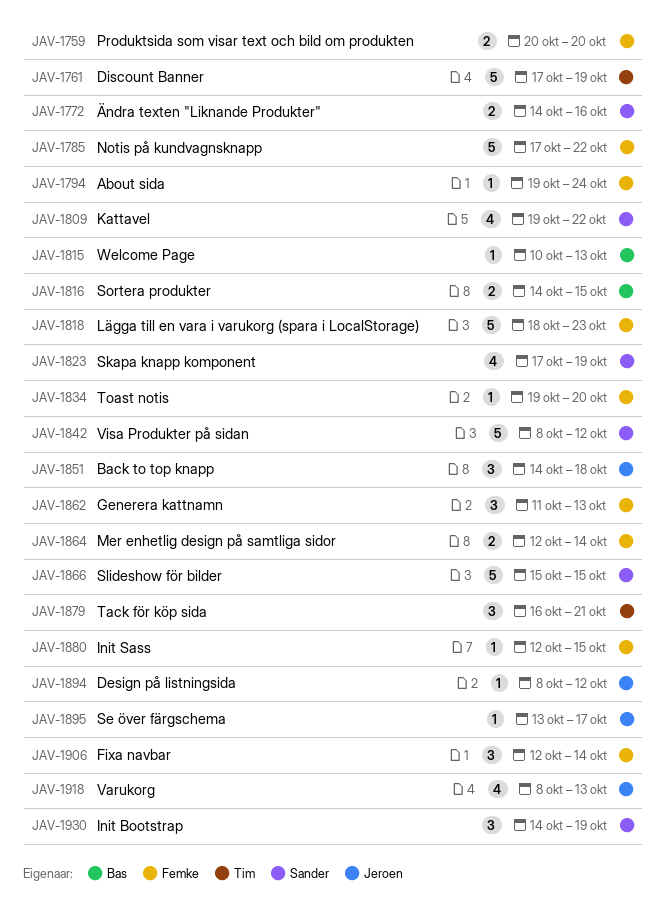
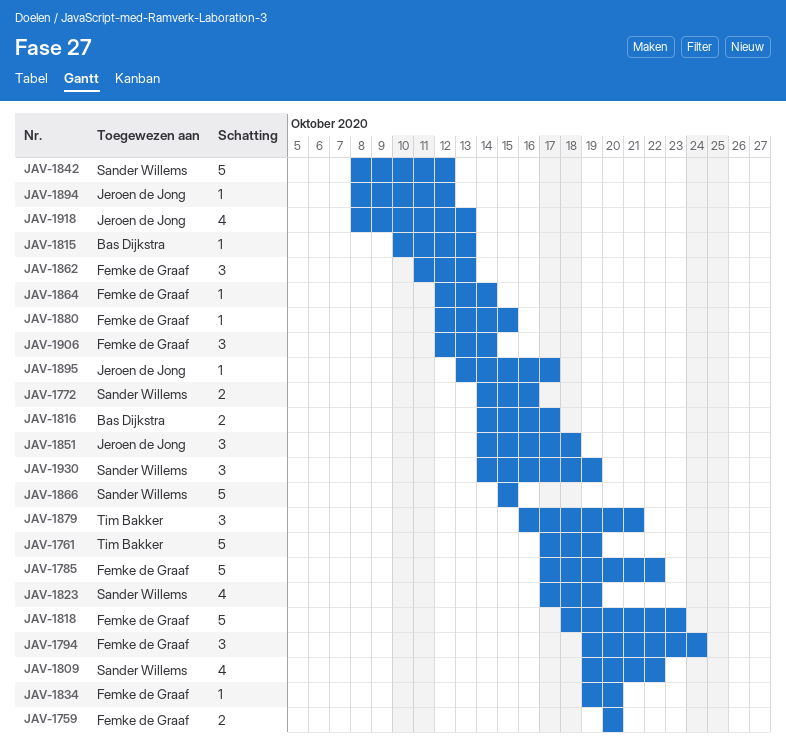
JAV-1794, estimate: 1 -> 3
JAV-1816, due: Oct 15 -> Oct 17
JAV-1864, estimate: 2 -> 1

